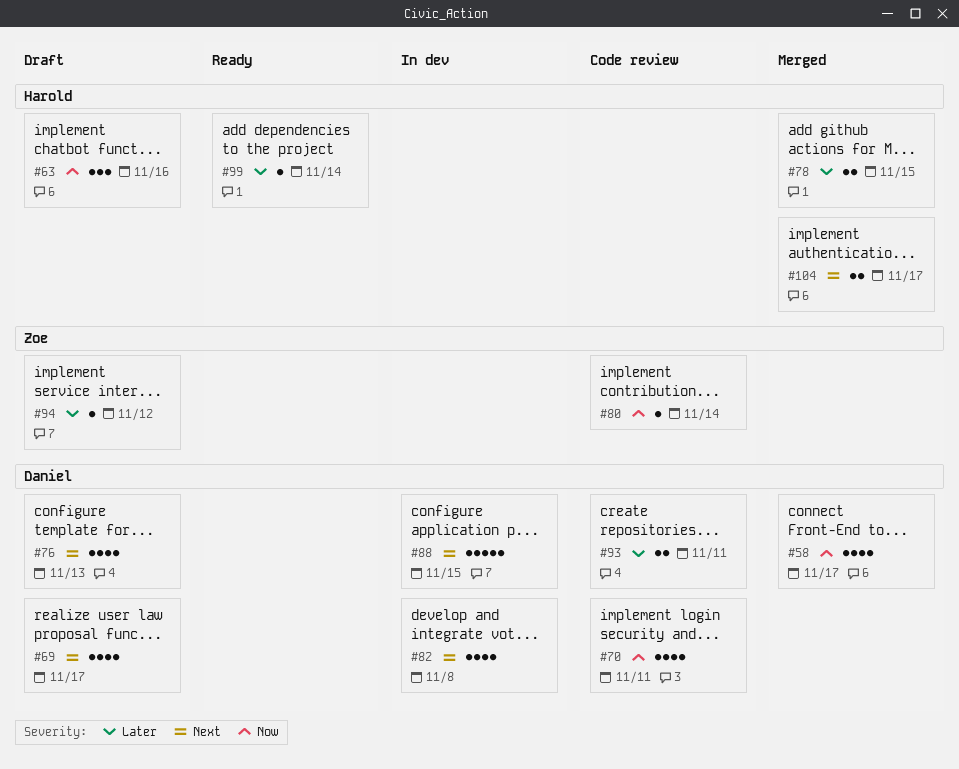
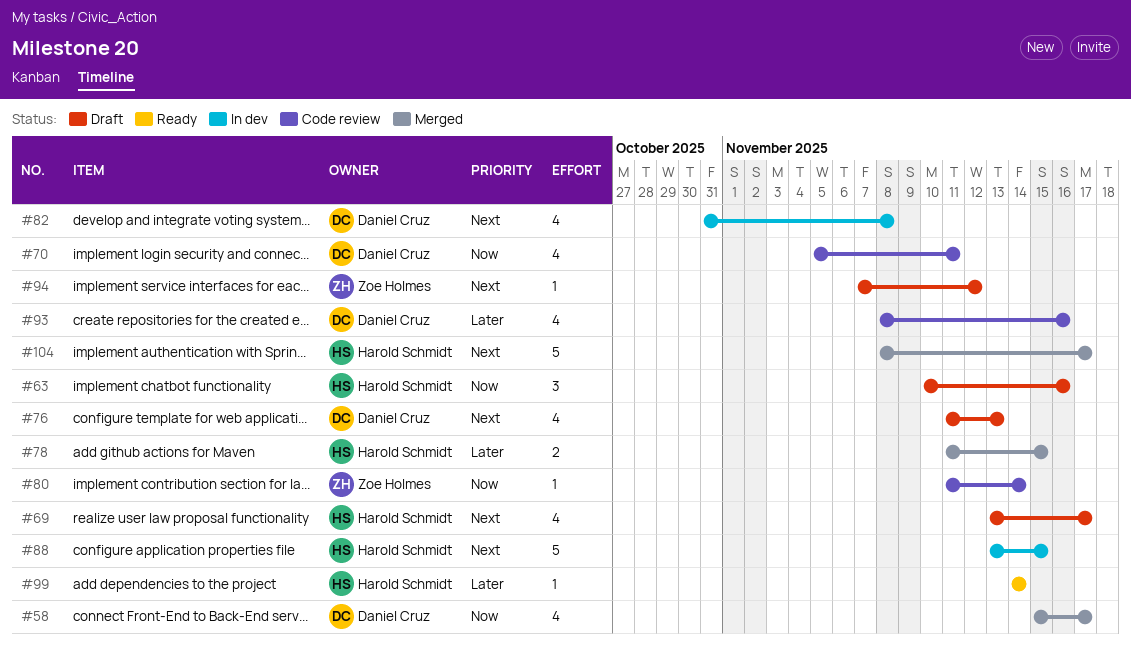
#69, owner: Daniel Cruz -> Harold Schmidt
#88, owner: Daniel Cruz -> Harold Schmidt
#93, estimate: 2 -> 4
#93, due: Nov 11 -> Nov 16
#94, priority: Later -> Next
#104, estimate: 2 -> 5

